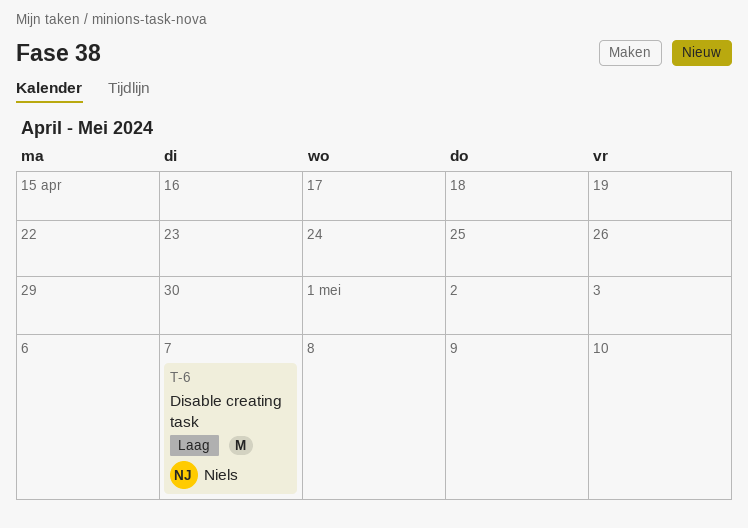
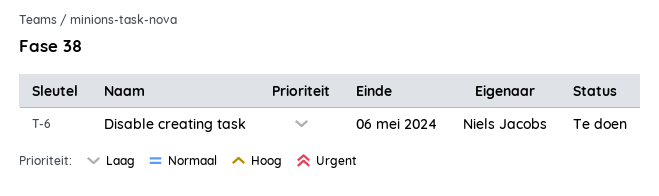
T-6, due: May 7 -> May 6

